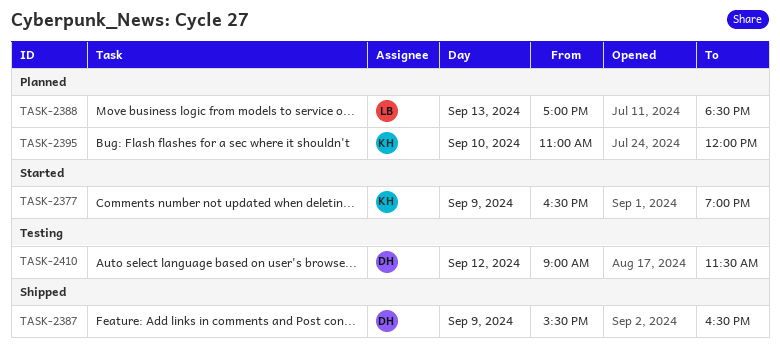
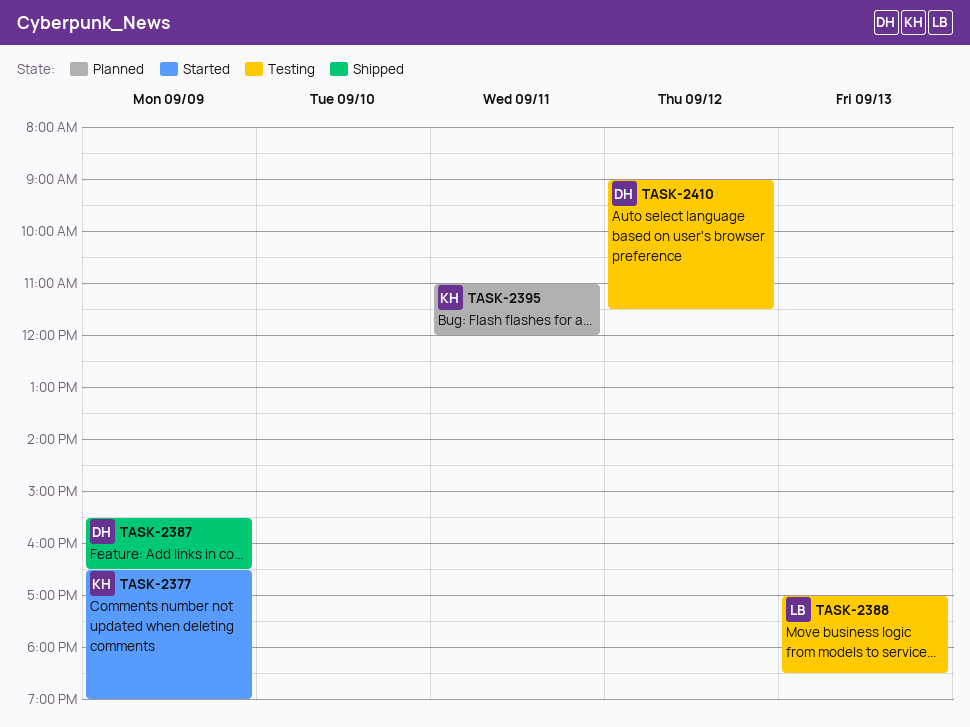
TASK-2388, status: Planned -> Testing
TASK-2395, day: Sep 10 -> Sep 11

